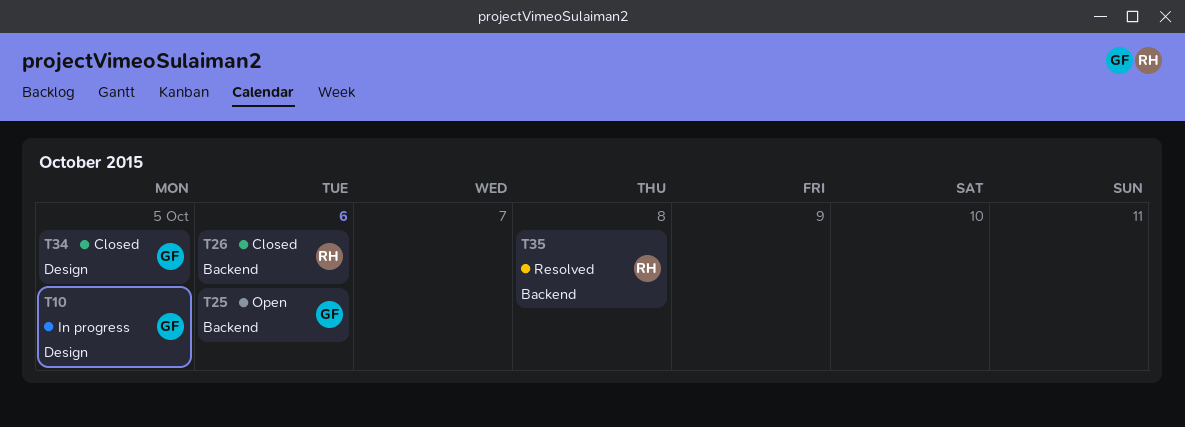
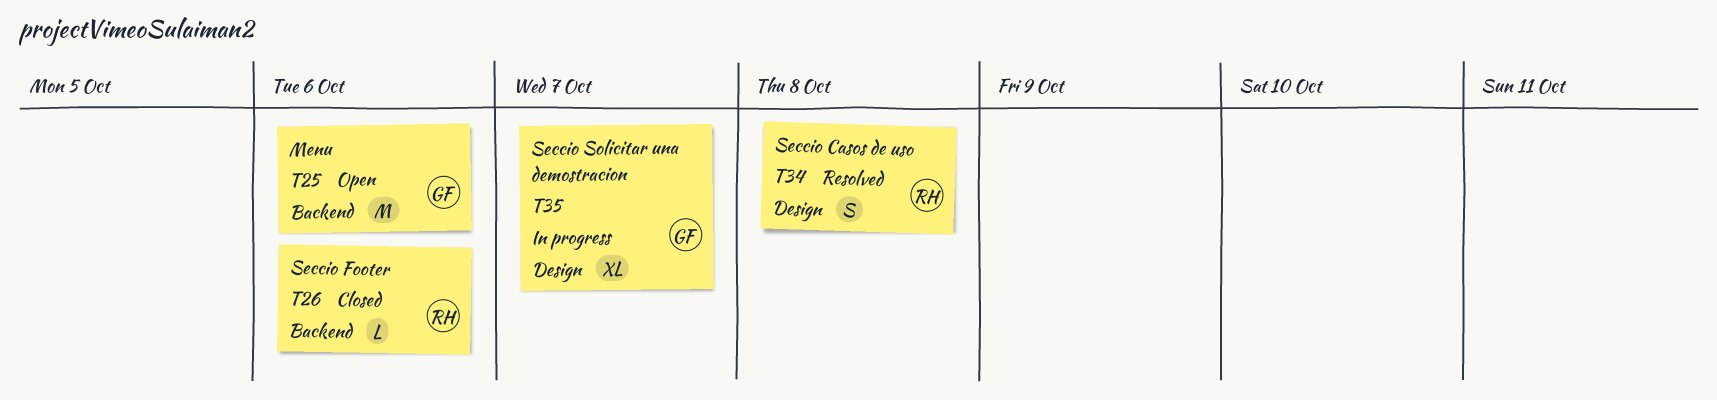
T10: present -> none
T34, status: Closed -> Resolved
T34, owner: GF -> RH
T34, due: Oct 5 -> Oct 8
T35, status: Resolved -> In progress
T35, owner: RH -> GF
T35, label: Backend -> Design
T35, due: Oct 8 -> Oct 7

